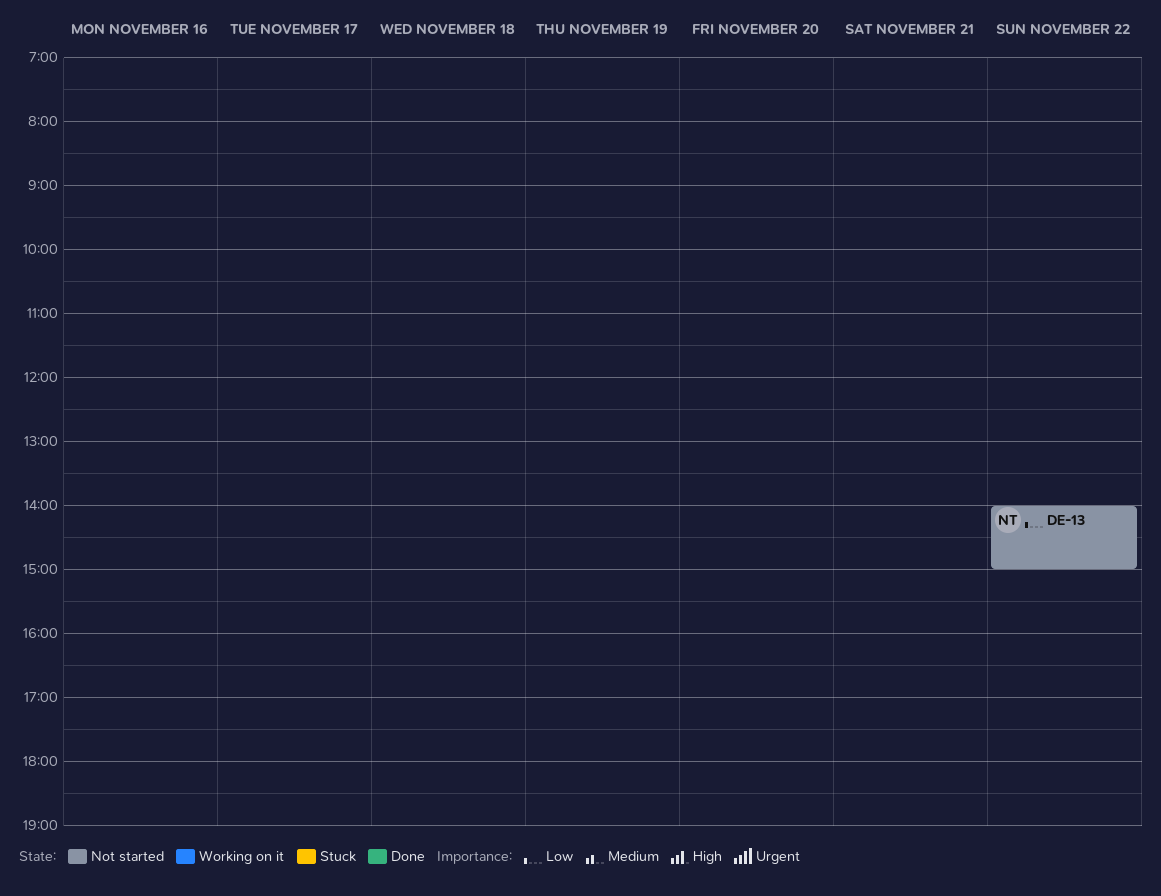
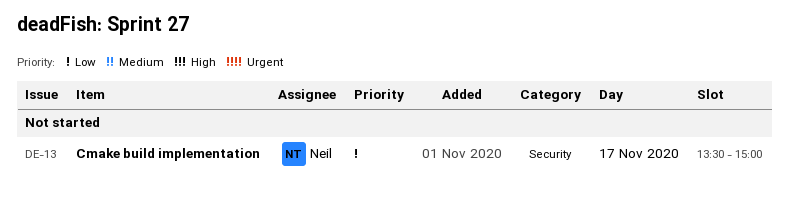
DE-13, day: Nov 22 -> Nov 17
DE-13, begins: 14:00 -> 13:30

